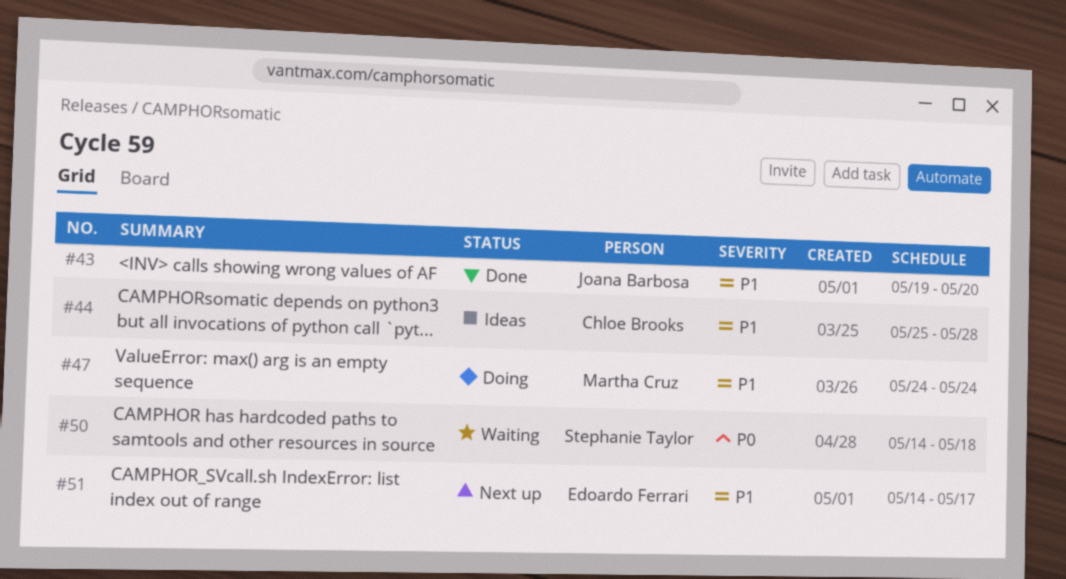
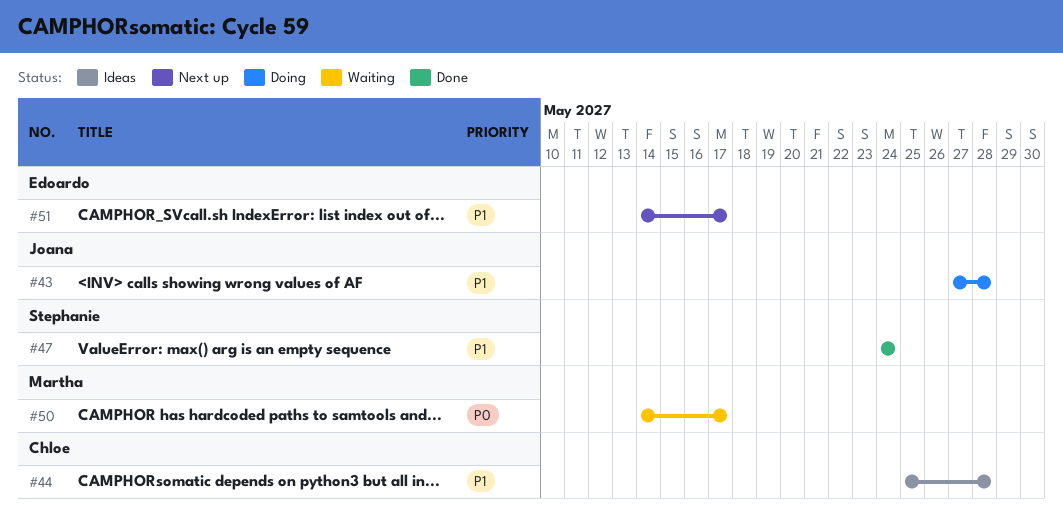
#43, status: Done -> Doing
#43, start: May 19 -> May 27
#43, due: May 20 -> May 28
#47, status: Doing -> Done
#47, owner: Martha Cruz -> Stephanie Taylor
#50, owner: Stephanie Taylor -> Martha Cruz
#50, due: May 18 -> May 17

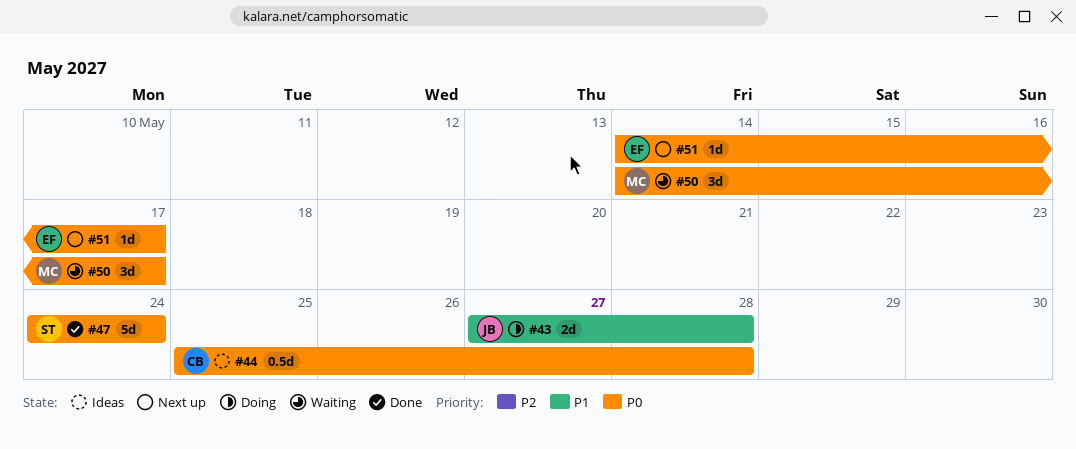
#44, priority: P1 -> P0
#47, priority: P1 -> P0
#51, priority: P1 -> P0

